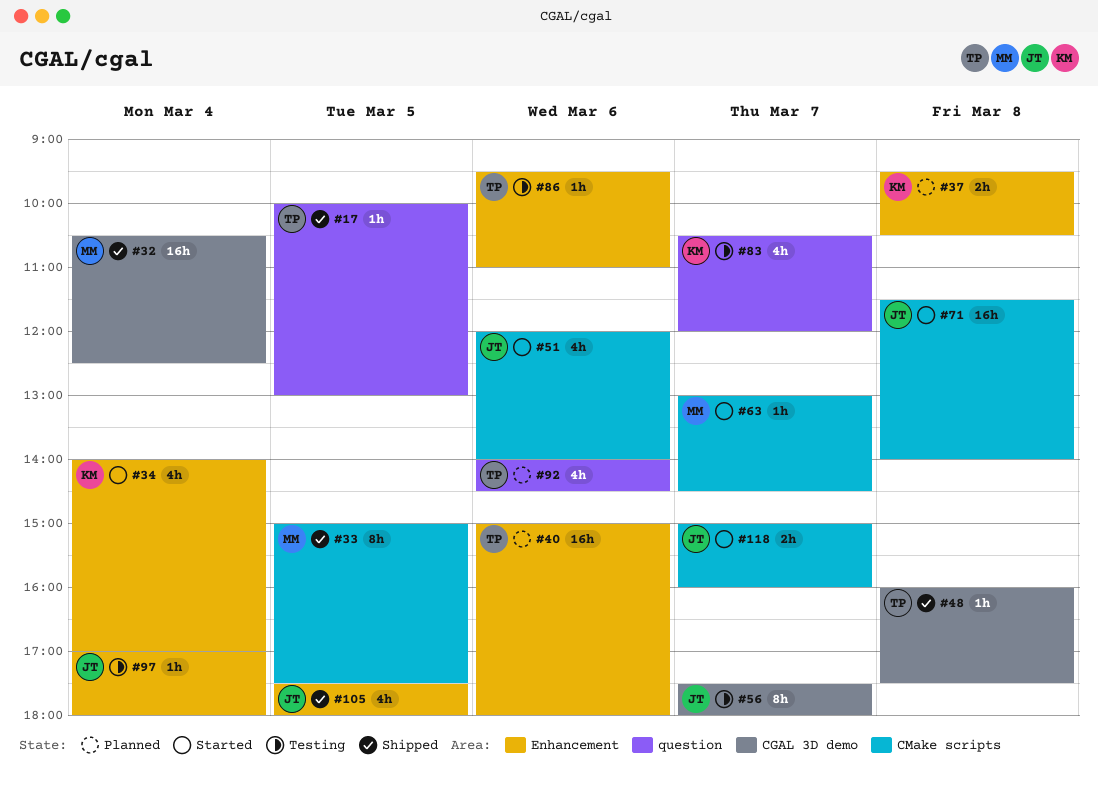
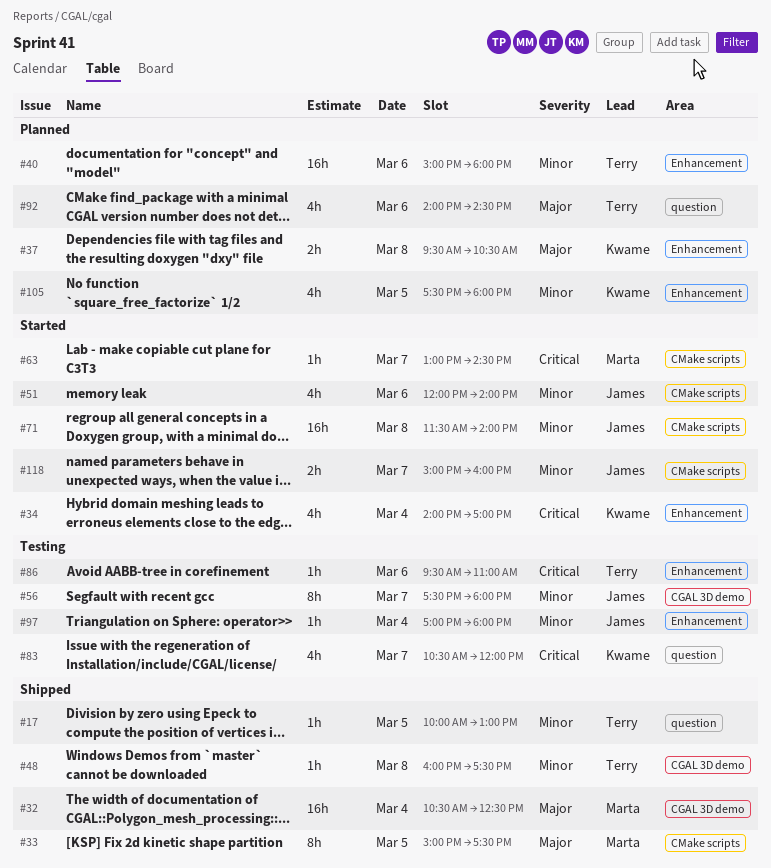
#105, status: Shipped -> Planned
#105, owner: James -> Kwame

